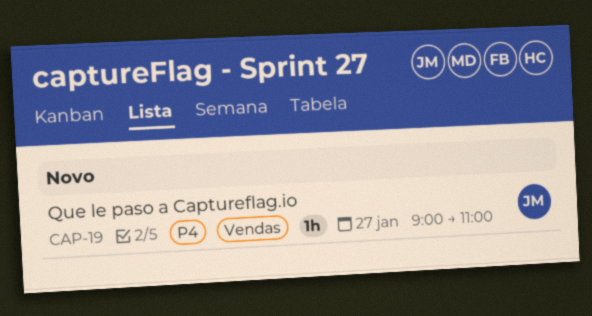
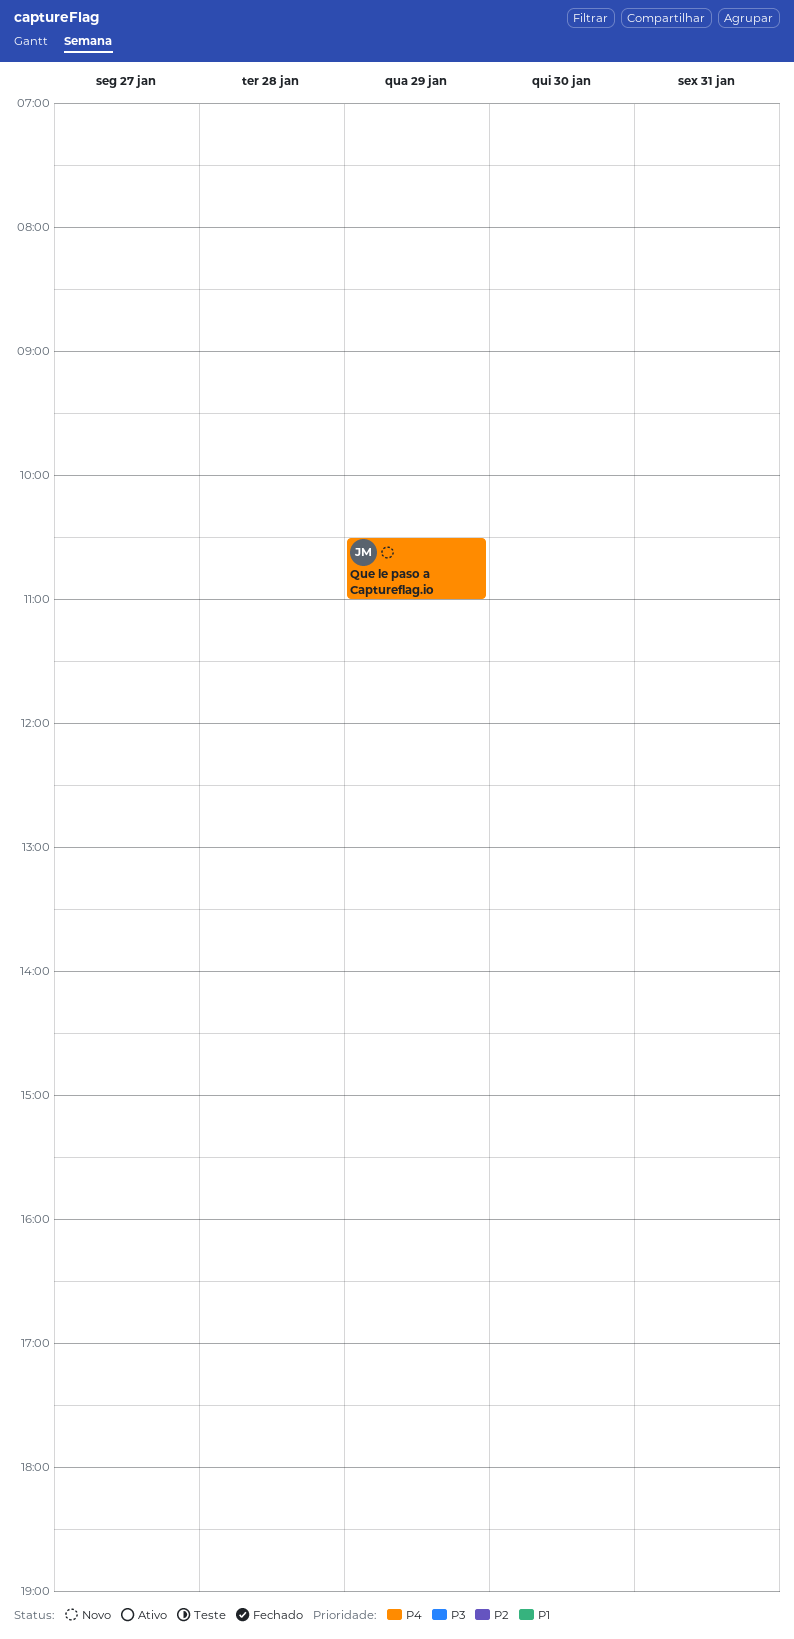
Que le paso a Captureflag.io, day: Jan 27 -> Jan 29
Que le paso a Captureflag.io, begins: 09:00 -> 10:30

